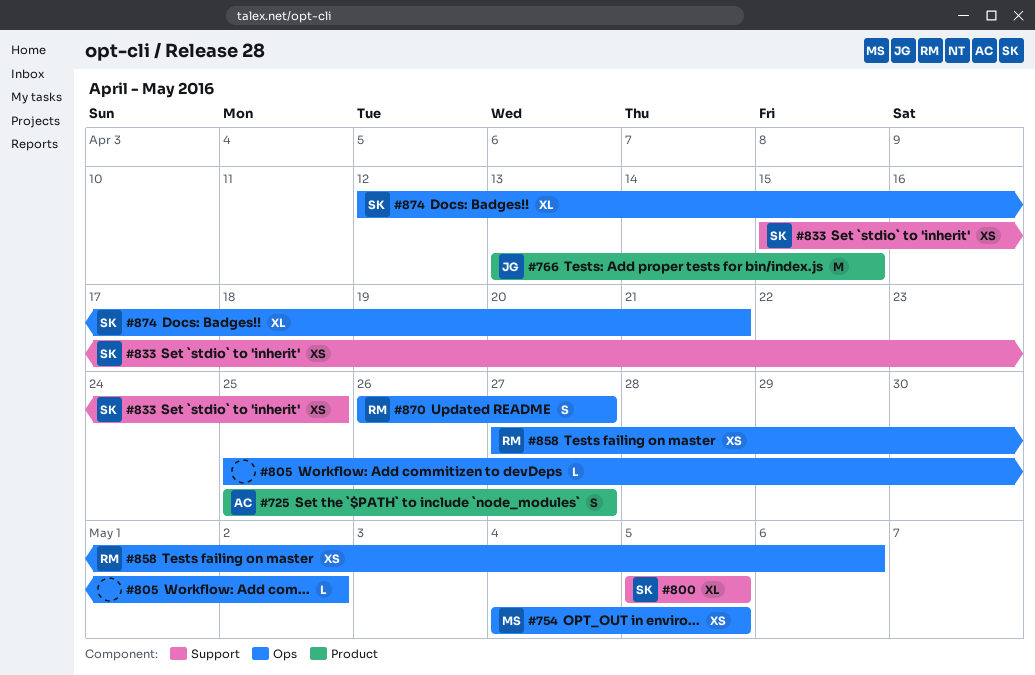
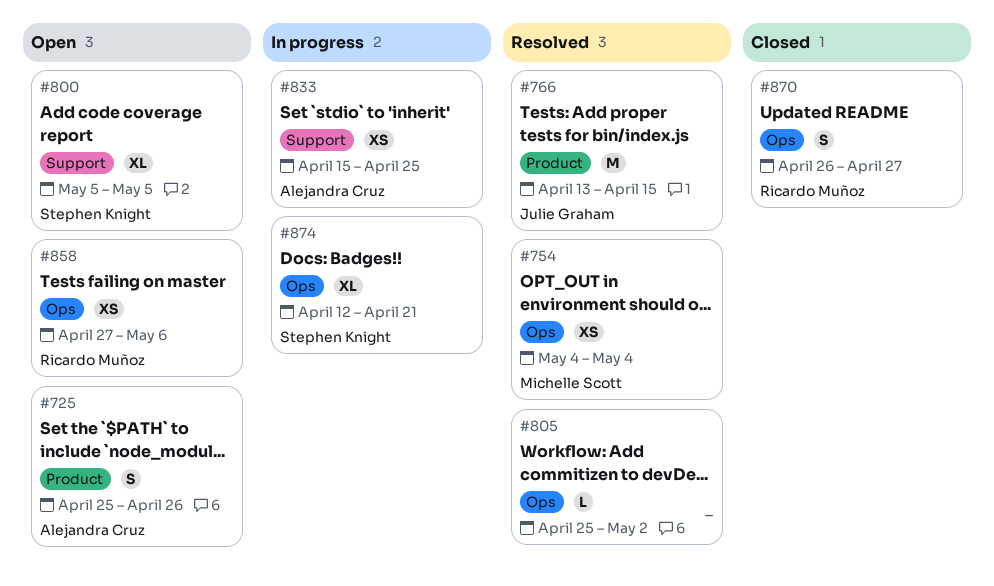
#725, due: Apr 27 -> Apr 26
#754, due: May 5 -> May 4
#833, owner: Stephen Knight -> Alejandra Cruz

